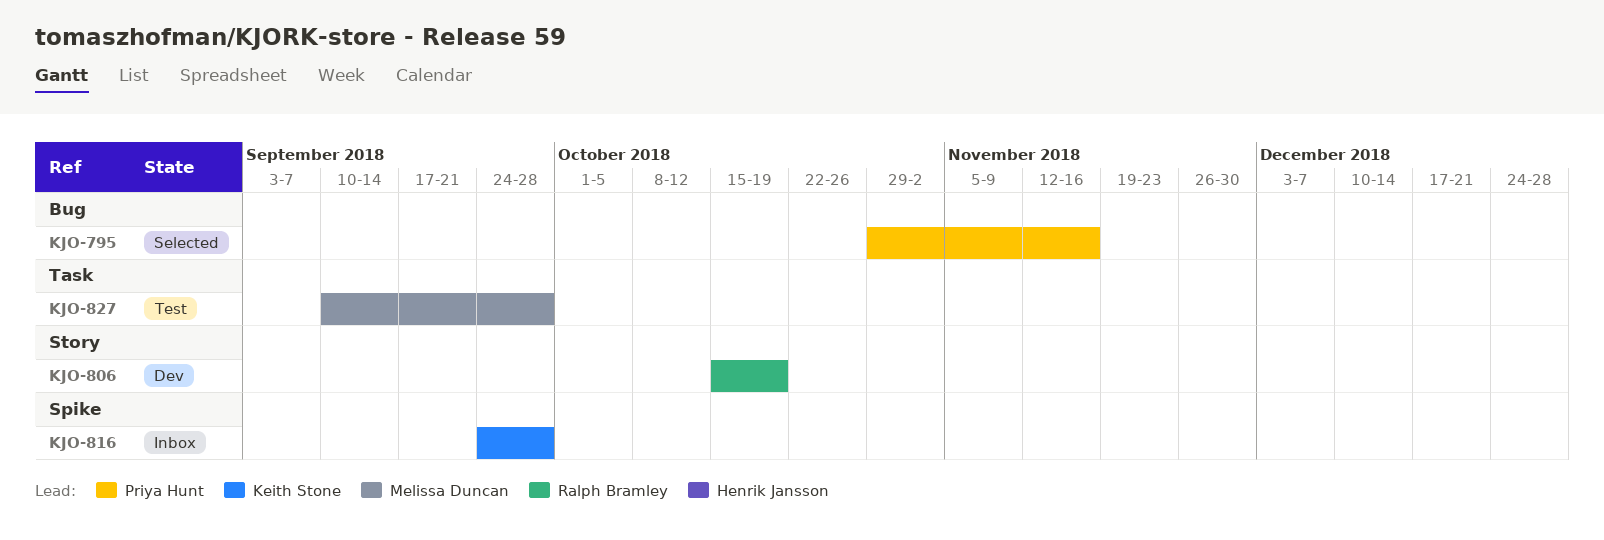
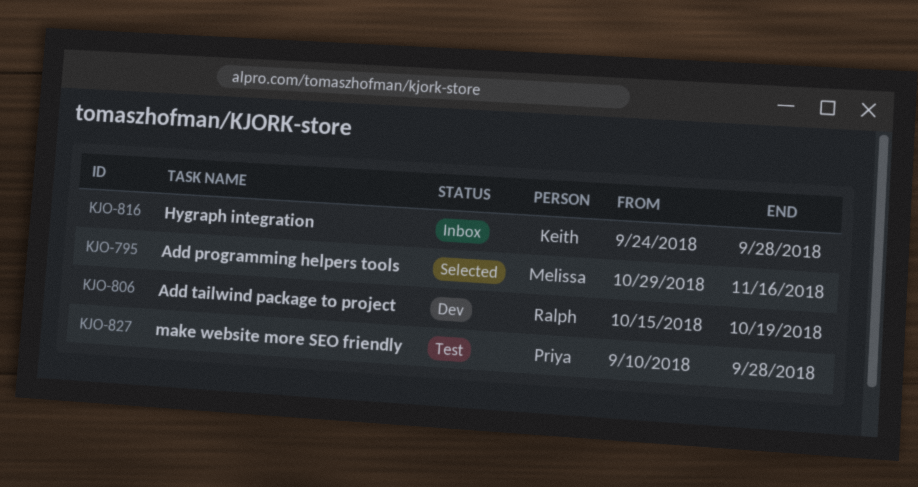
KJO-795, owner: Priya Hunt -> Melissa Duncan
KJO-827, owner: Melissa Duncan -> Priya Hunt

